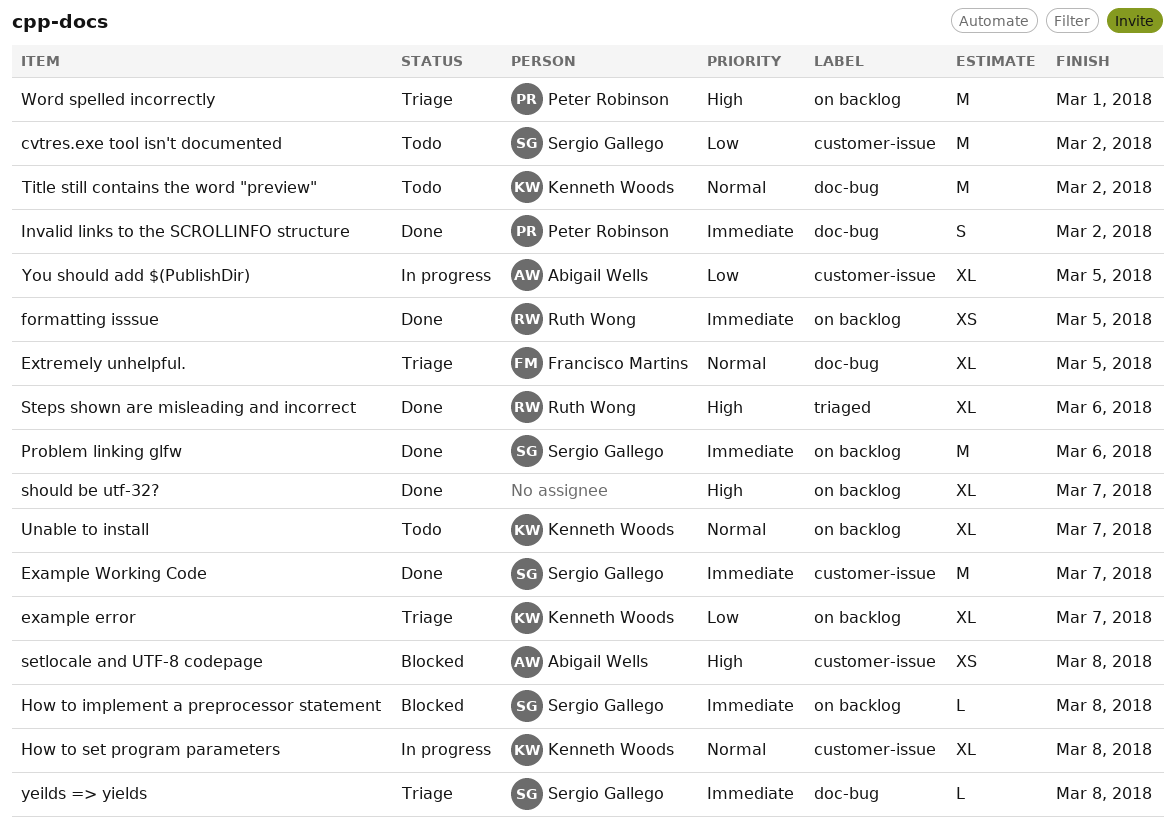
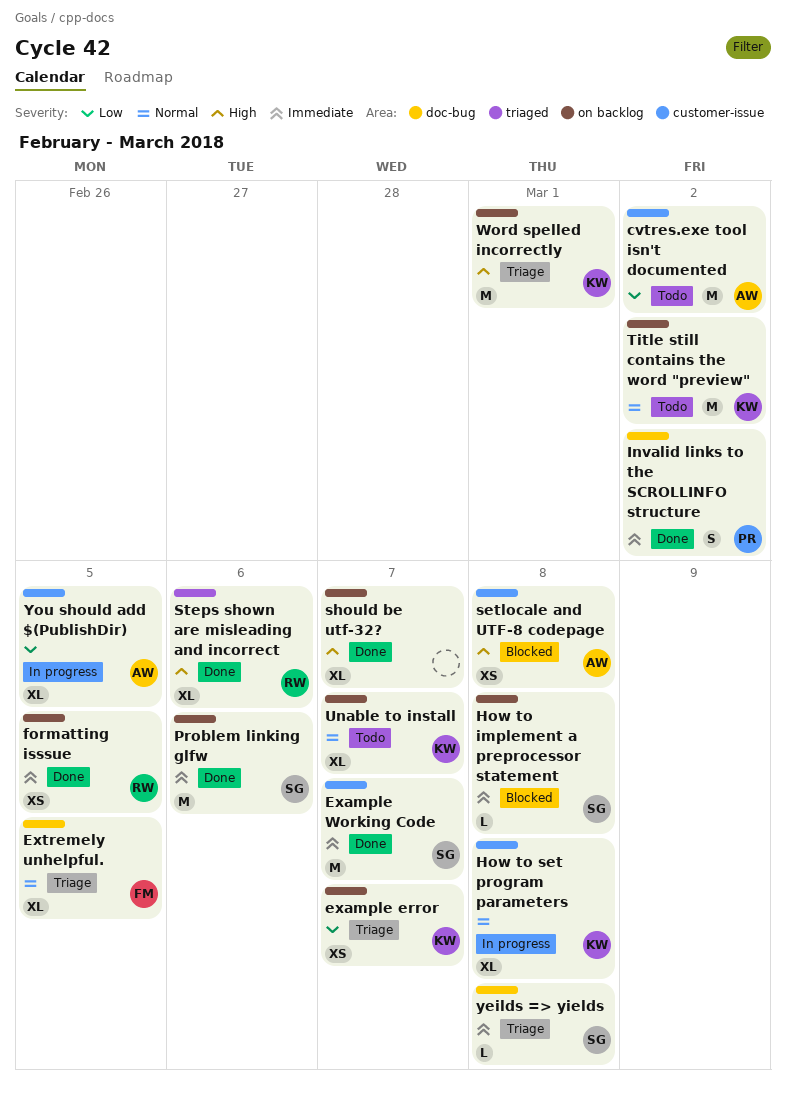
cvtres.exe tool isn't documented, owner: Sergio Gallego -> Abigail Wells
example error, estimate: XL -> XS
Title still contains the word "preview", label: doc-bug -> on backlog
Word spelled incorrectly, owner: Peter Robinson -> Kenneth Woods

